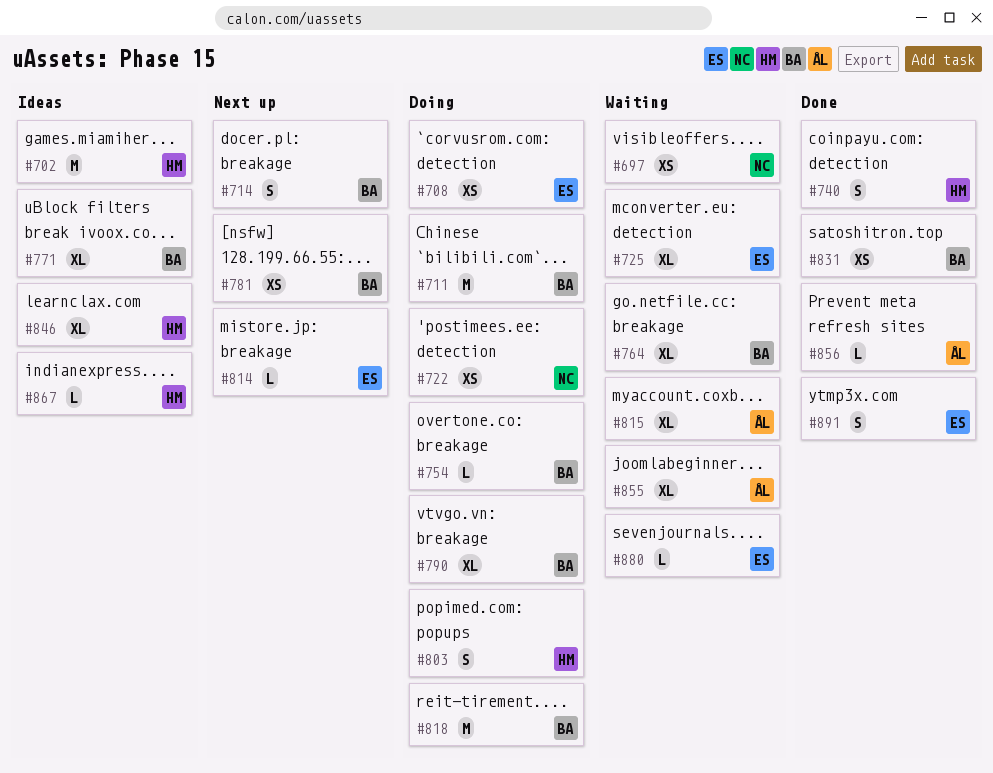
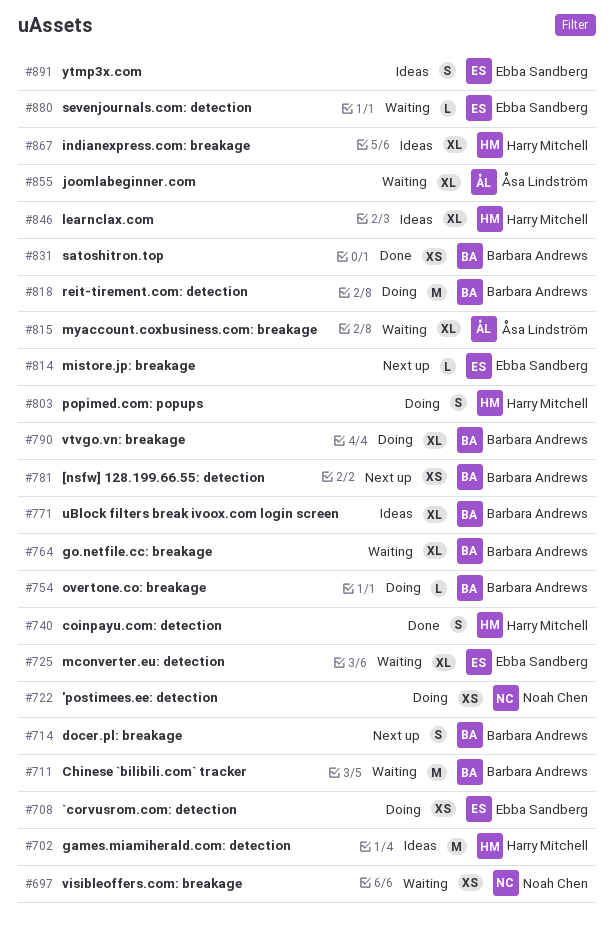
#711, status: Doing -> Waiting
#856: present -> none
#867, estimate: L -> XL
#891, status: Done -> Ideas

